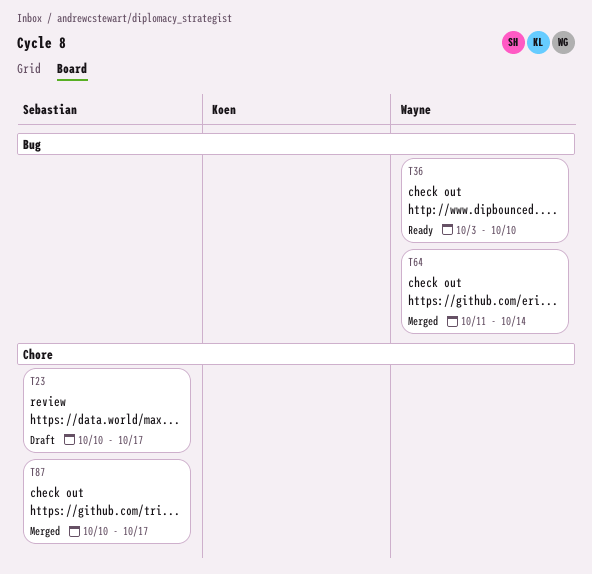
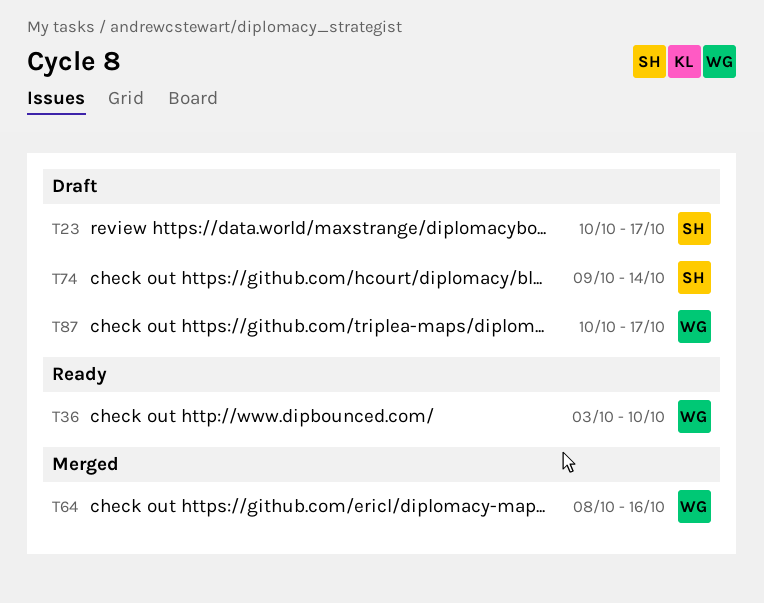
T64, start: Oct 11 -> Oct 8
T64, due: Oct 14 -> Oct 16
T74: none -> present
T87, status: Merged -> Draft
T87, owner: Sebastian -> Wayne

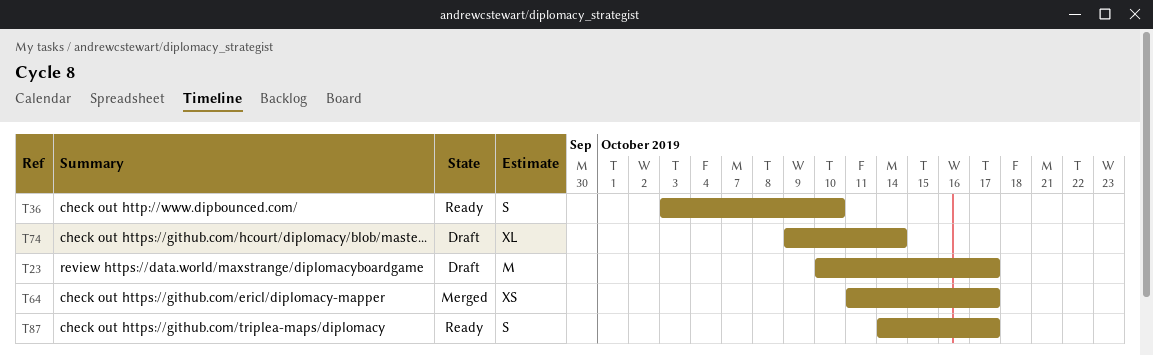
T64, start: Oct 8 -> Oct 11
T64, due: Oct 16 -> Oct 17
T87, status: Draft -> Ready
T87, start: Oct 10 -> Oct 14

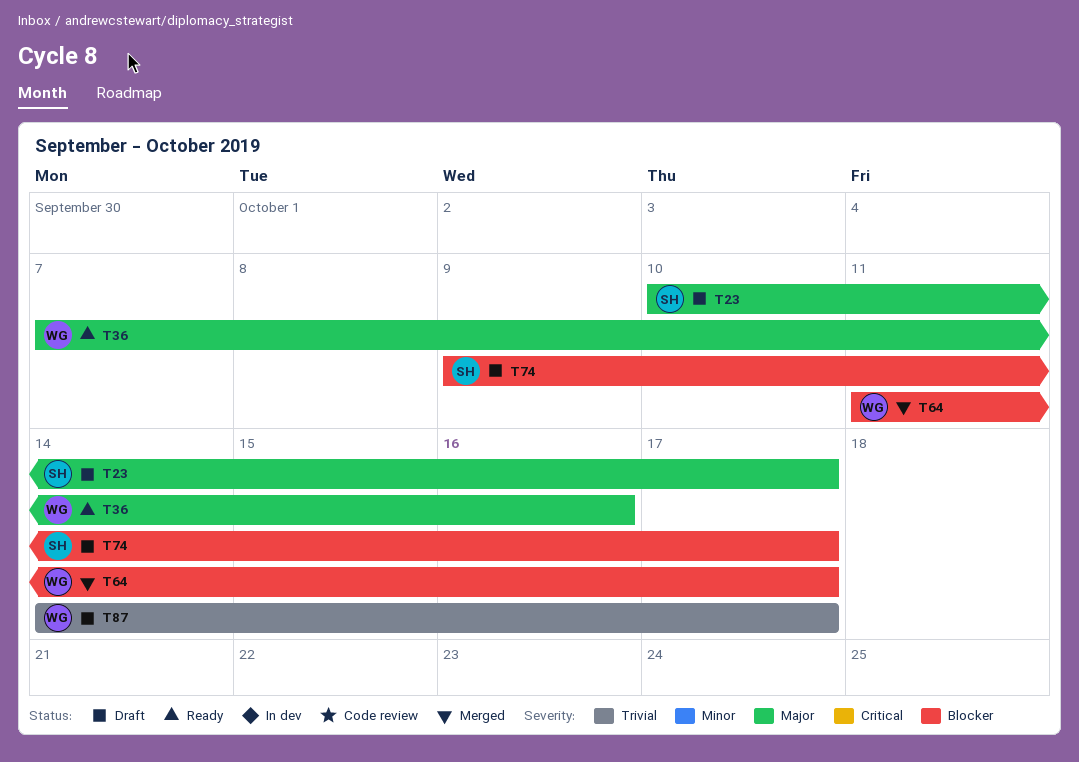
T36, start: Oct 3 -> Oct 7
T36, due: Oct 10 -> Oct 16
T74, due: Oct 14 -> Oct 17
T87, status: Ready -> Draft

